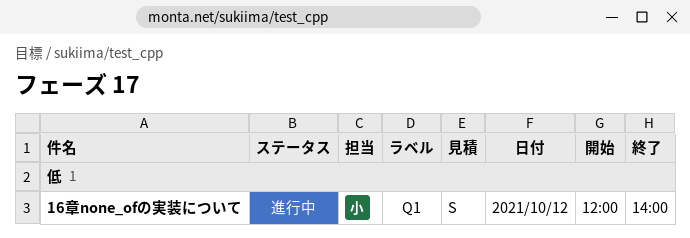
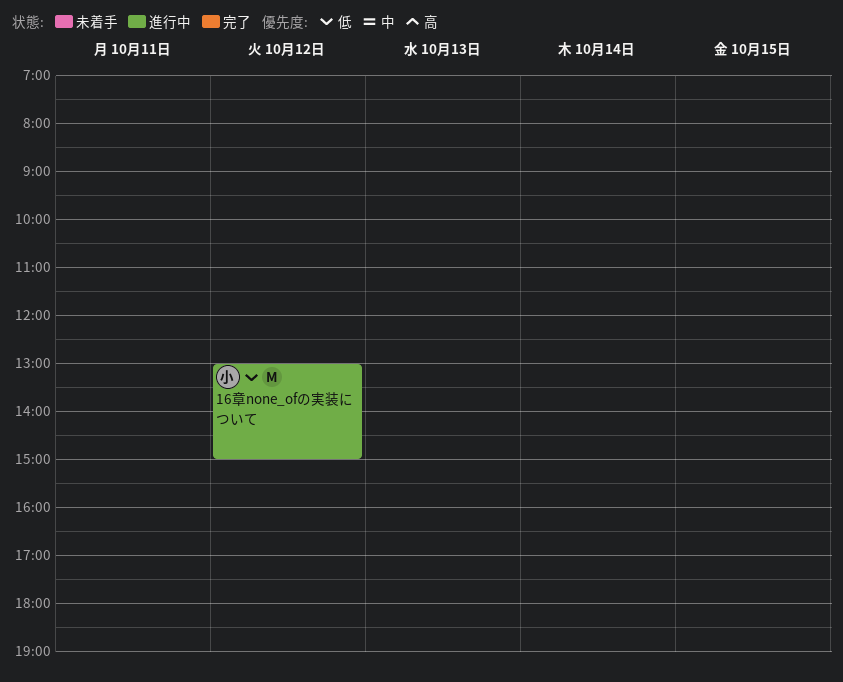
16章none_ofの実装について, estimate: S -> M
16章none_ofの実装について, begins: 12:00 -> 13:00
16章none_ofの実装について, ends: 14:00 -> 15:00

